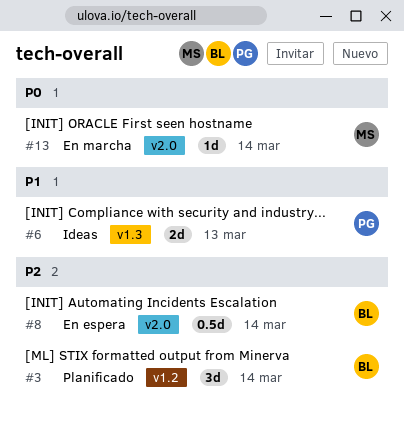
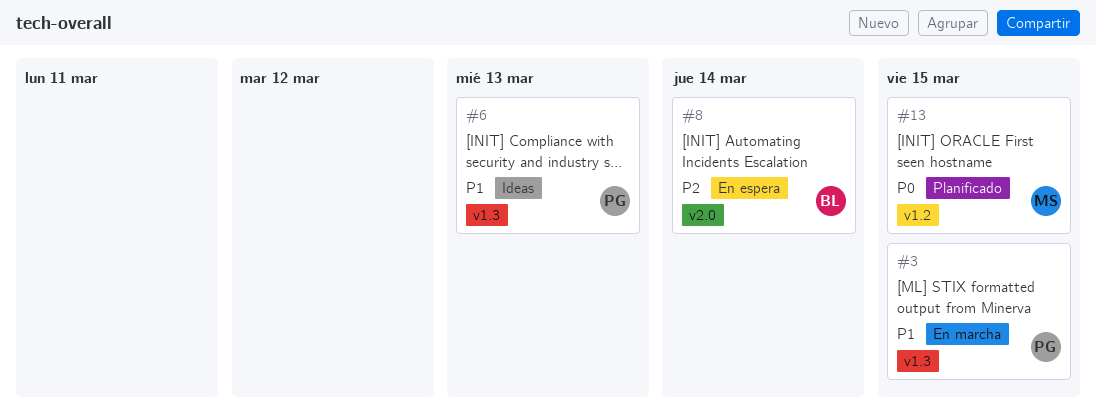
#3, status: Planificado -> En marcha
#3, owner: BL -> PG
#3, priority: P2 -> P1
#3, label: v1.2 -> v1.3
#3, due: Mar 14 -> Mar 15
#13, status: En marcha -> Planificado
#13, label: v2.0 -> v1.2
#13, due: Mar 14 -> Mar 15

